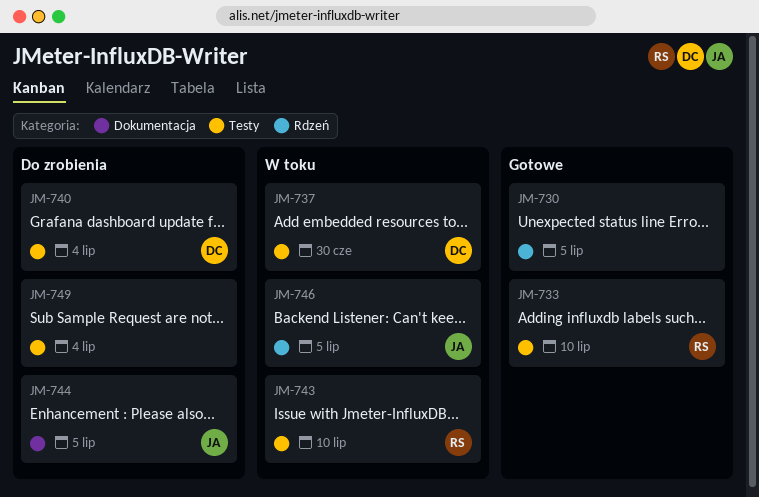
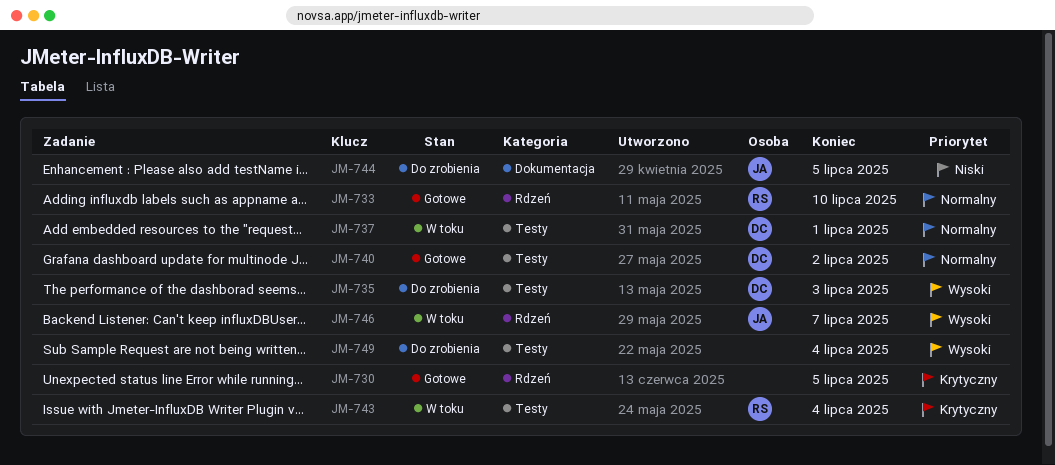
JM-733, label: Testy -> Rdzeń
JM-735: none -> present
JM-737, due: Jun 30 -> Jul 1
JM-740, status: Do zrobienia -> Gotowe
JM-740, due: Jul 4 -> Jul 2
JM-743, due: Jul 10 -> Jul 4
JM-746, due: Jul 5 -> Jul 7

